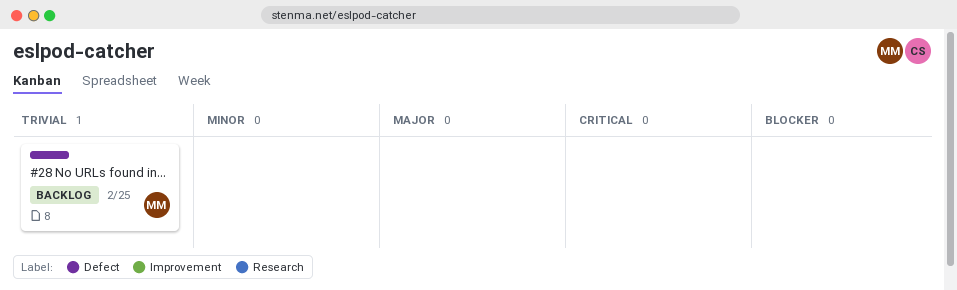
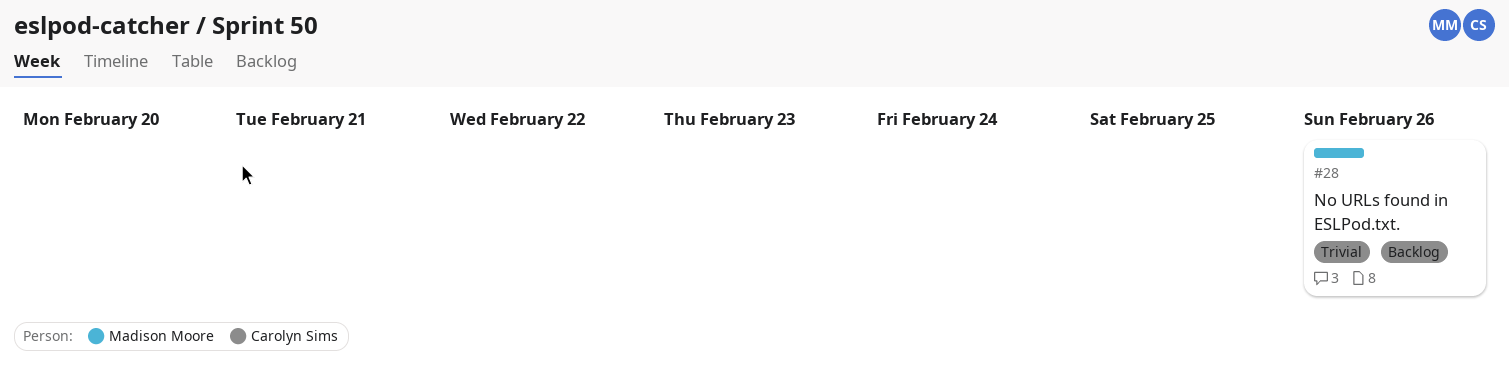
#28, due: Feb 25 -> Feb 26

